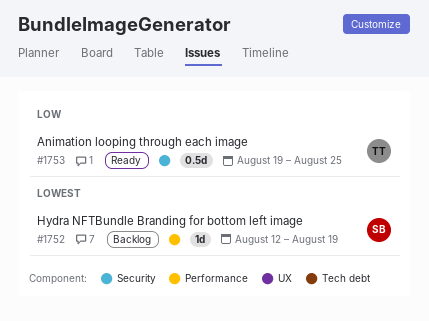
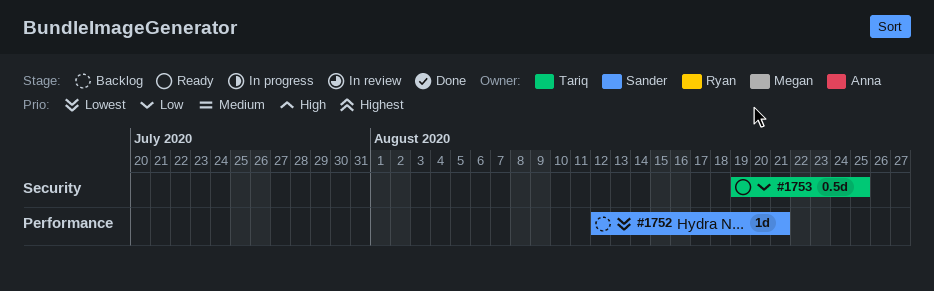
#1752, due: Aug 19 -> Aug 21

